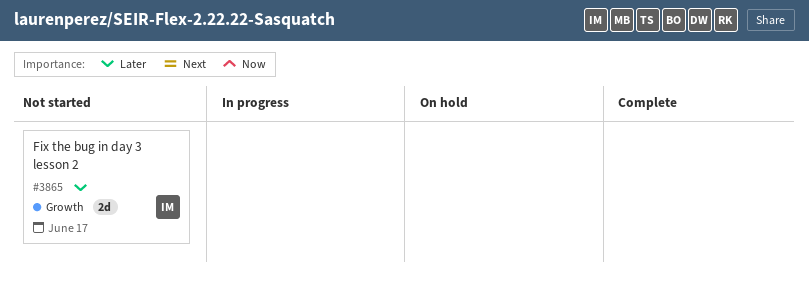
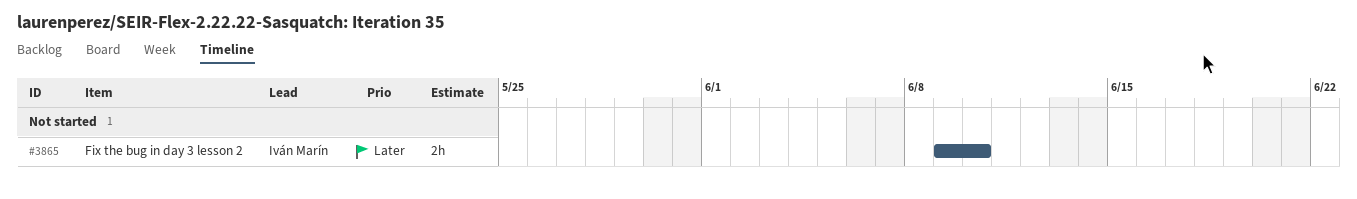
#3865, estimate: 2d -> 2h
#3865, due: Jun 17 -> Jun 10

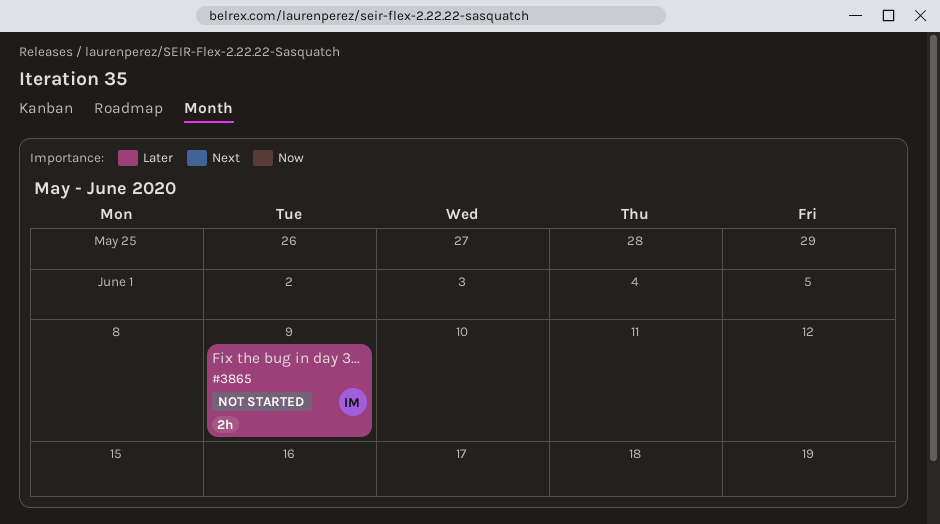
#3865, due: Jun 10 -> Jun 9

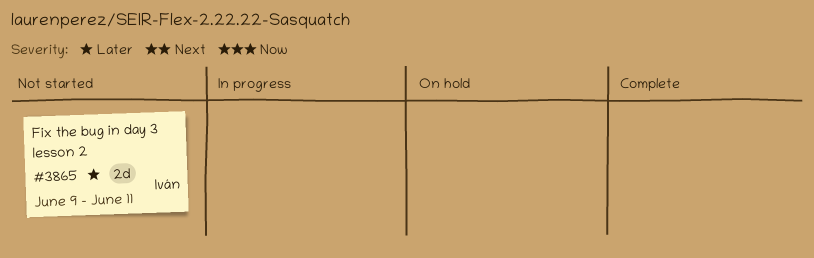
#3865, estimate: 2h -> 2d
#3865, due: Jun 9 -> Jun 11

